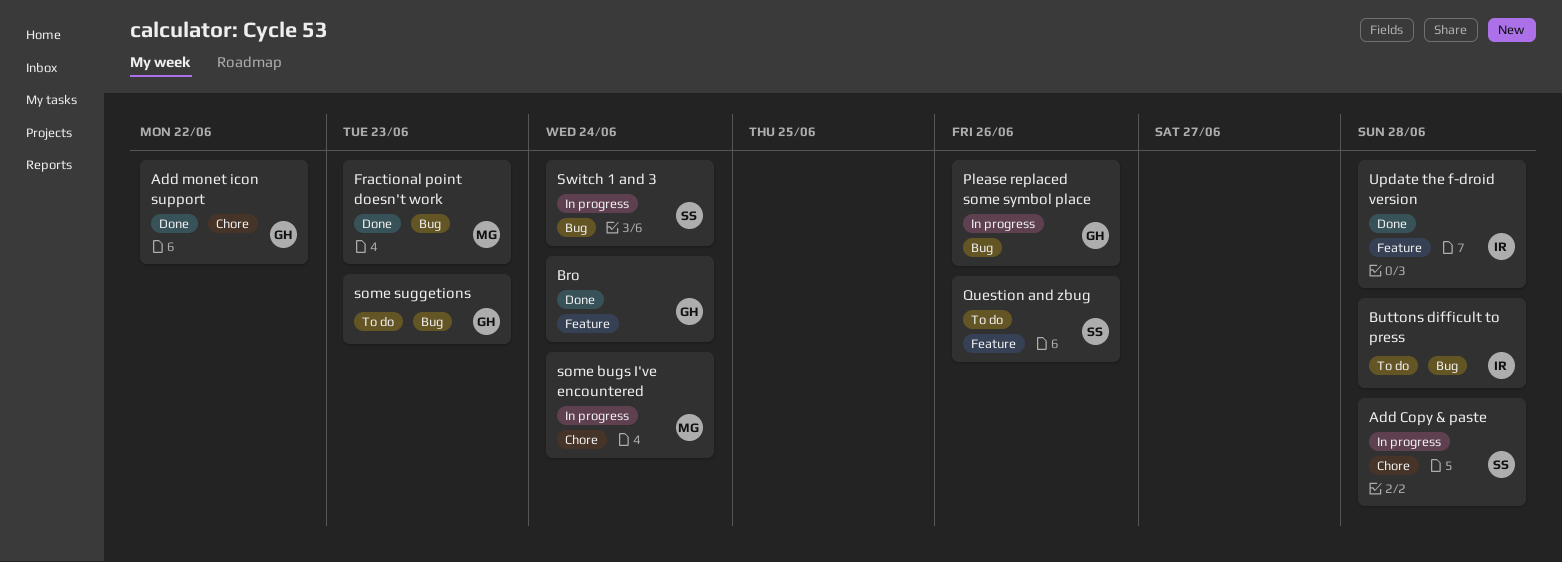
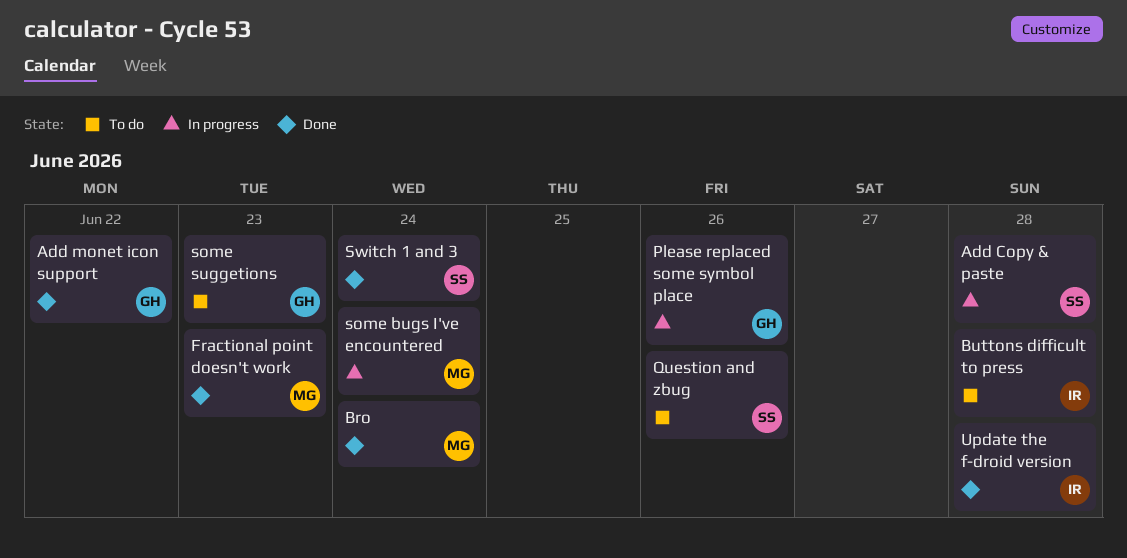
Bro, owner: GH -> MG
Switch 1 and 3, status: In progress -> Done

